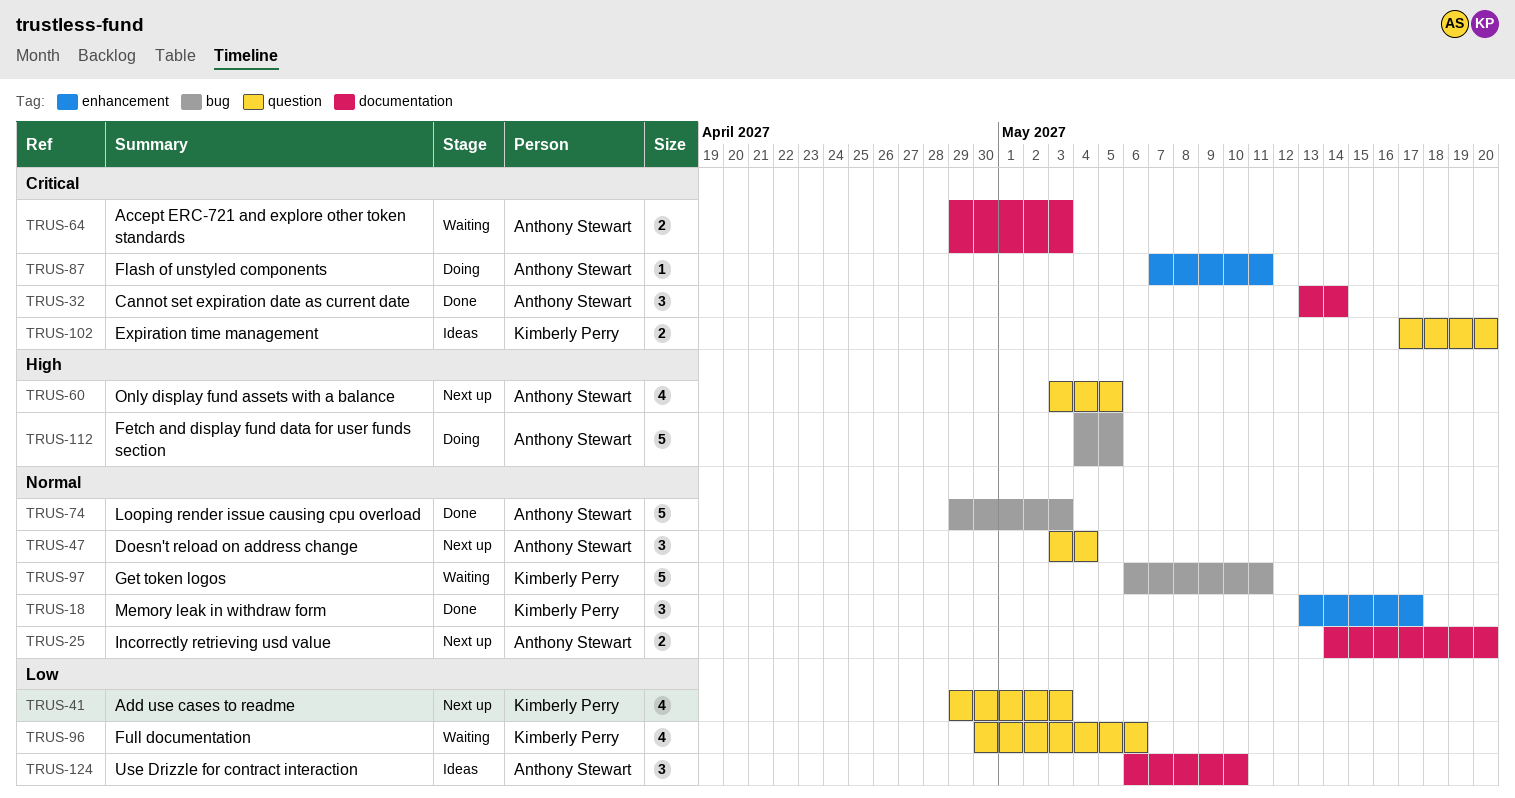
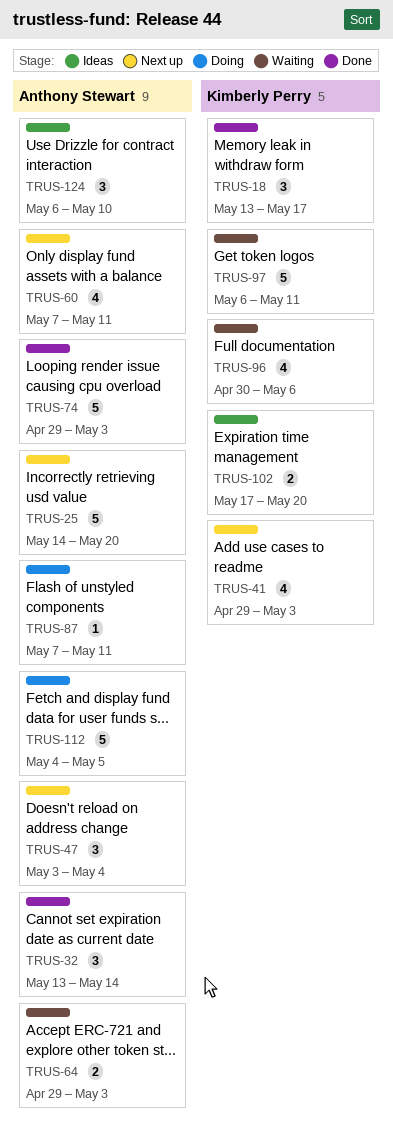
TRUS-25, estimate: 2 -> 5
TRUS-60, start: May 3 -> May 7
TRUS-60, due: May 5 -> May 11

